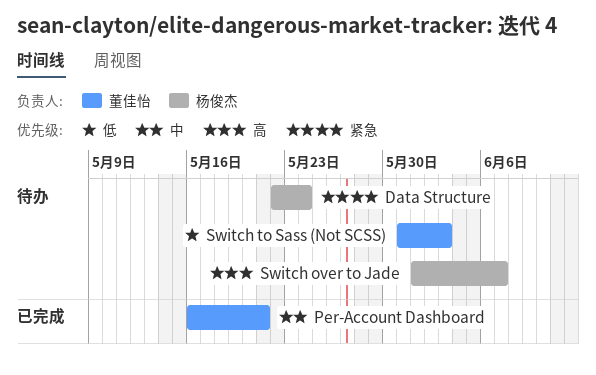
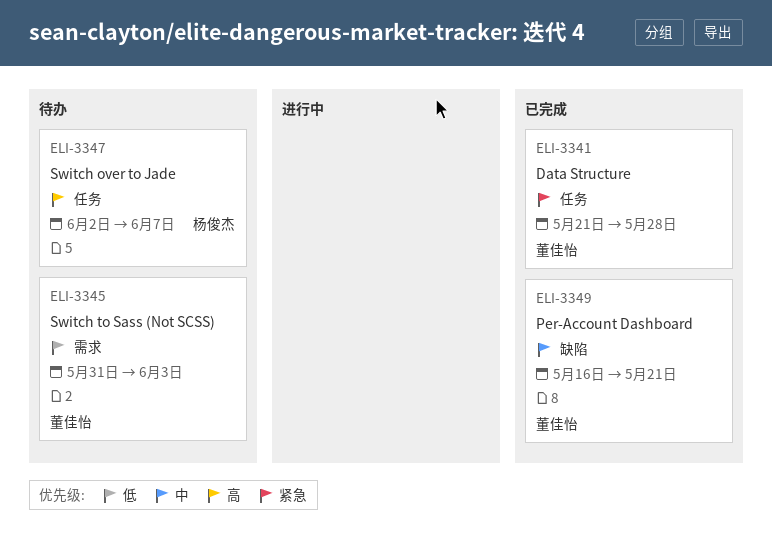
Data Structure, status: 待办 -> 已完成
Data Structure, owner: 杨俊杰 -> 董佳怡
Data Structure, start: May 22 -> May 21
Data Structure, due: May 24 -> May 28
Switch over to Jade, start: Jun 1 -> Jun 2

